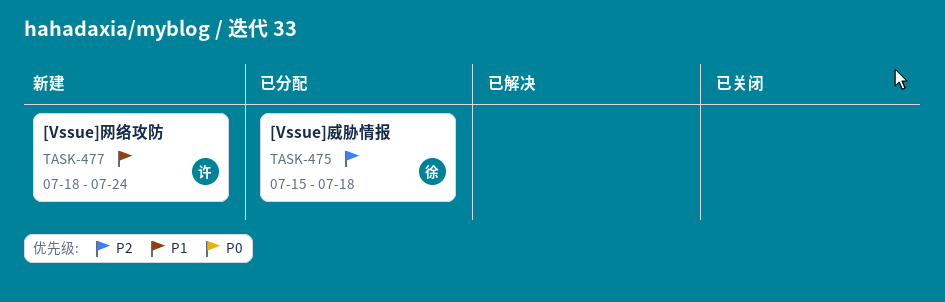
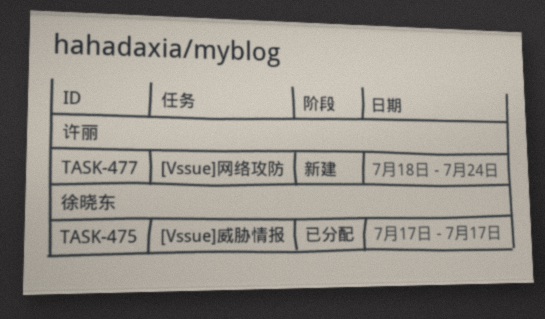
TASK-475, start: Jul 15 -> Jul 17
TASK-475, due: Jul 18 -> Jul 17

